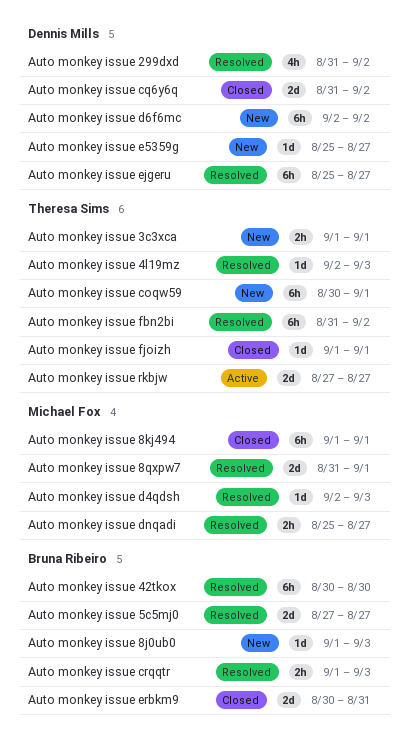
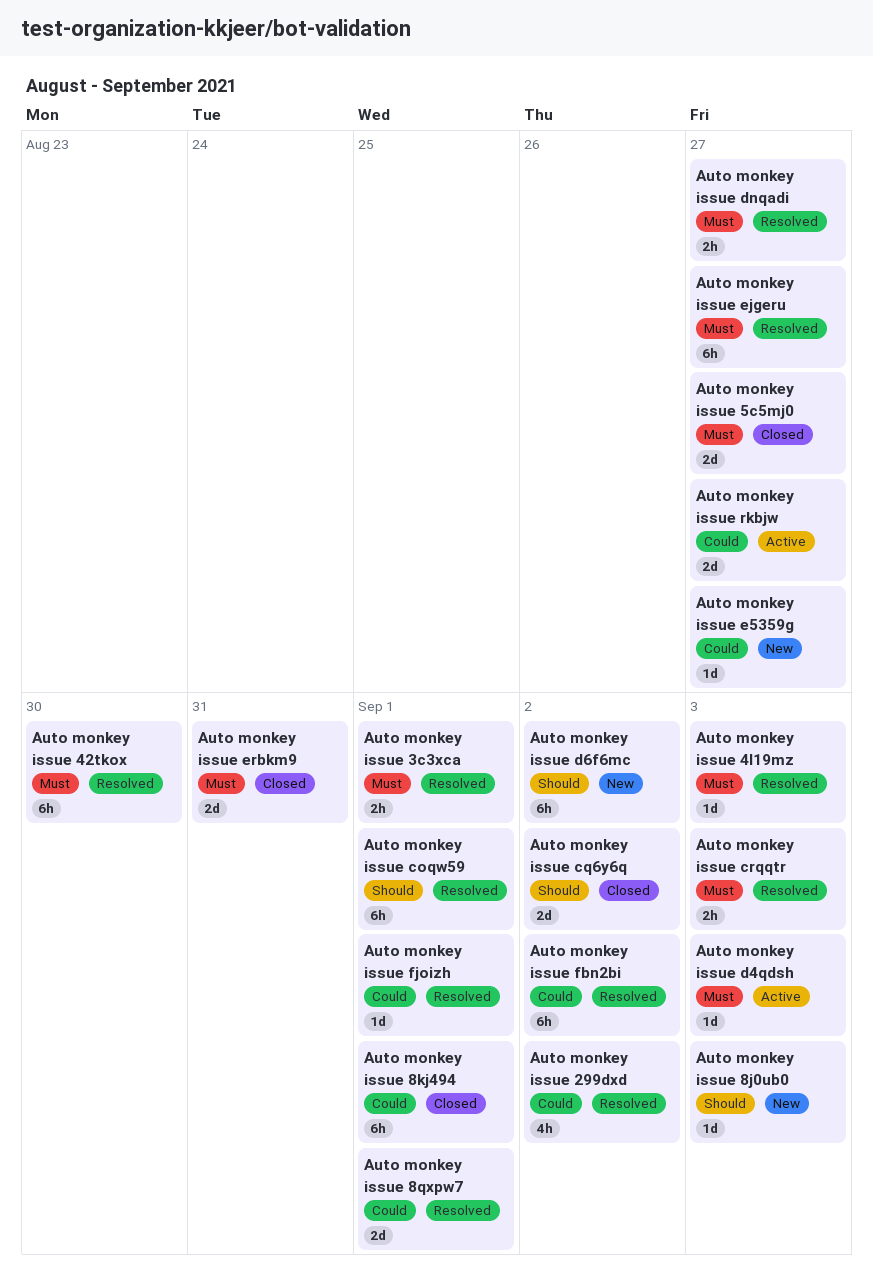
Auto monkey issue 3c3xca, status: New -> Resolved
Auto monkey issue 5c5mj0, status: Resolved -> Closed
Auto monkey issue coqw59, status: New -> Resolved
Auto monkey issue d4qdsh, status: Resolved -> Active
Auto monkey issue fjoizh, status: Closed -> Resolved

